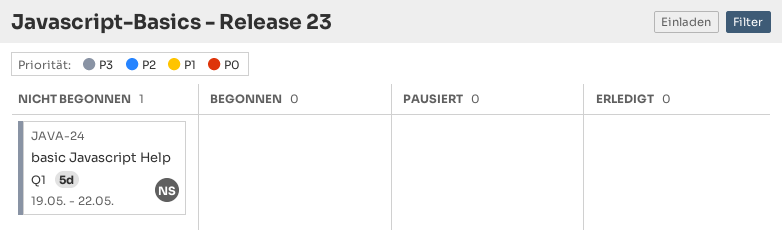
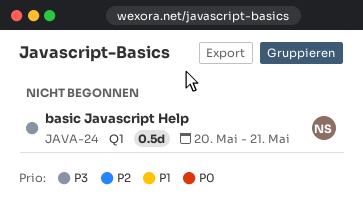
JAVA-24, estimate: 5d -> 0.5d
JAVA-24, start: May 19 -> May 20
JAVA-24, due: May 22 -> May 21

